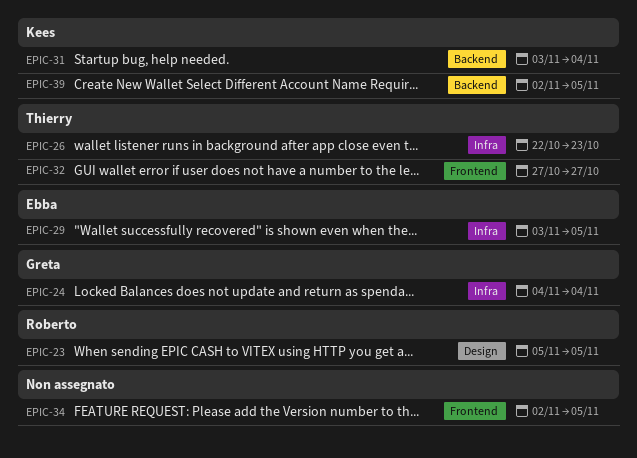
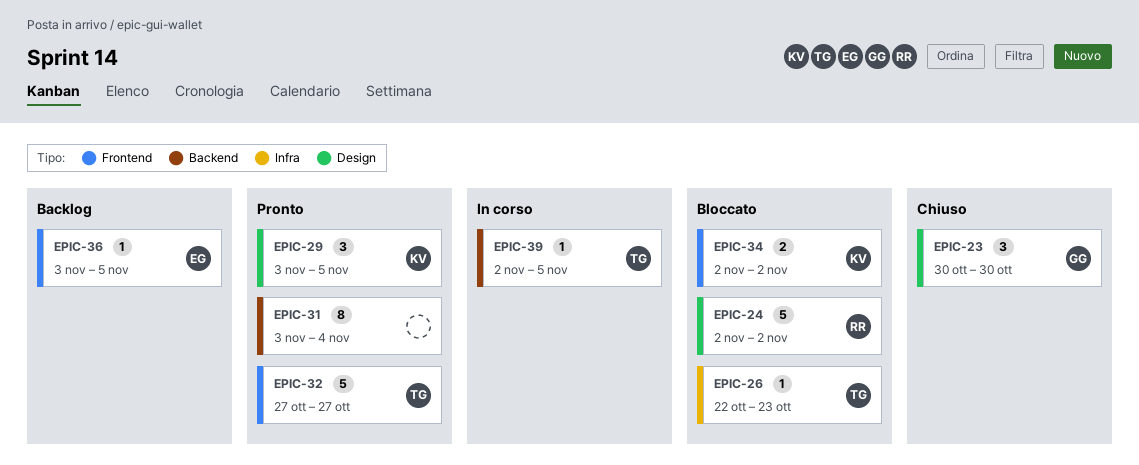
EPIC-23, owner: Roberto -> Greta
EPIC-23, start: Nov 5 -> Oct 30
EPIC-23, due: Nov 5 -> Oct 30
EPIC-24, owner: Greta -> Roberto
EPIC-24, label: Infra -> Design
EPIC-24, start: Nov 4 -> Nov 2
EPIC-24, due: Nov 4 -> Nov 2
EPIC-29, owner: Ebba -> Kees
EPIC-29, label: Infra -> Design
EPIC-31, owner: Kees -> none
EPIC-34, owner: none -> Kees
EPIC-34, due: Nov 5 -> Nov 2
EPIC-36: none -> present
EPIC-39, owner: Kees -> Thierry

